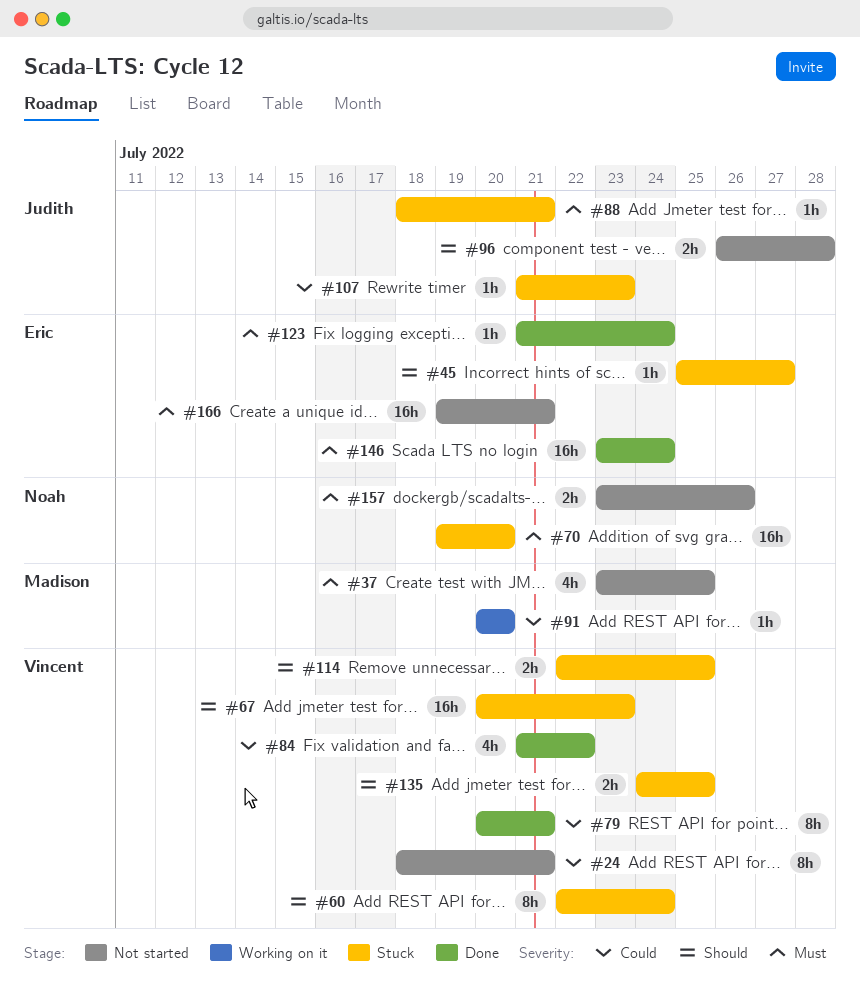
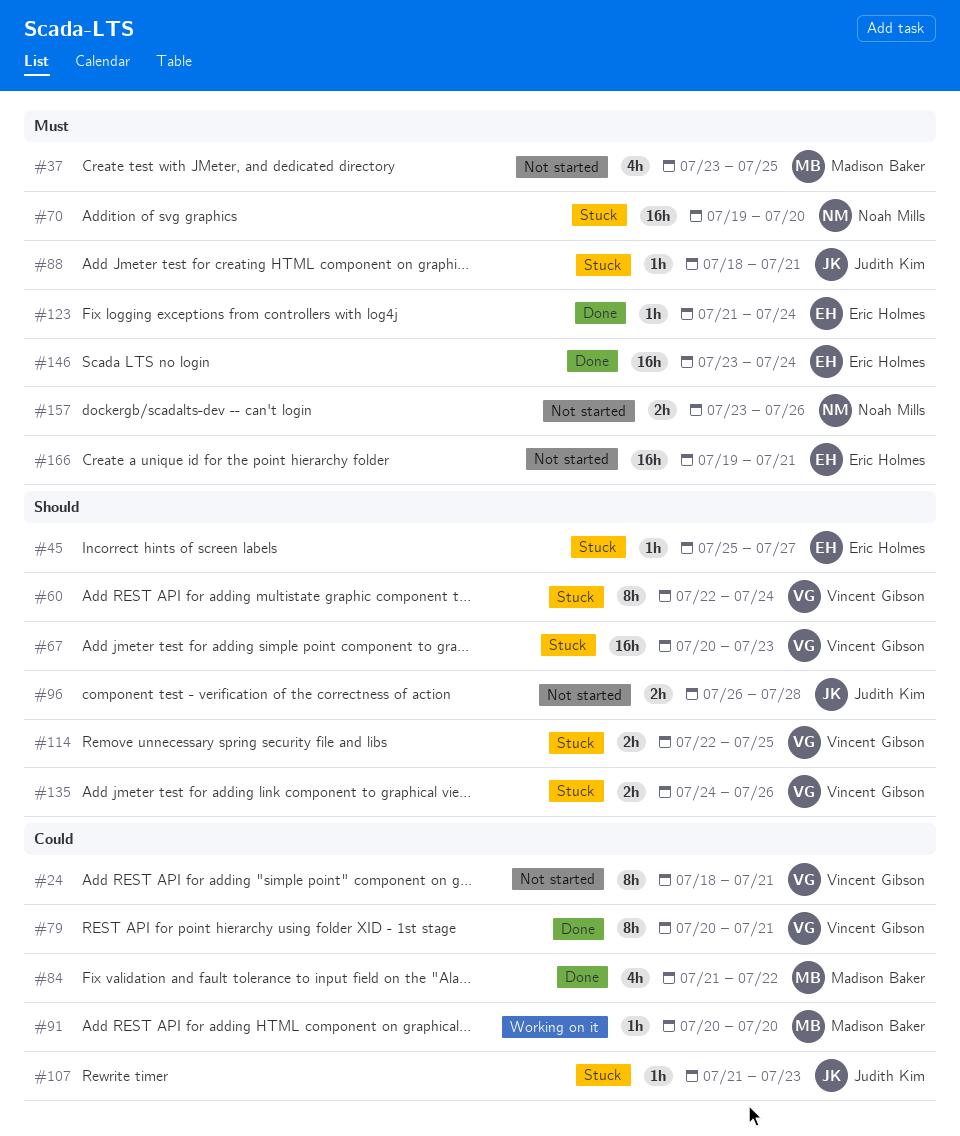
#84, owner: Vincent Gibson -> Madison Baker
#135, due: Jul 25 -> Jul 26

